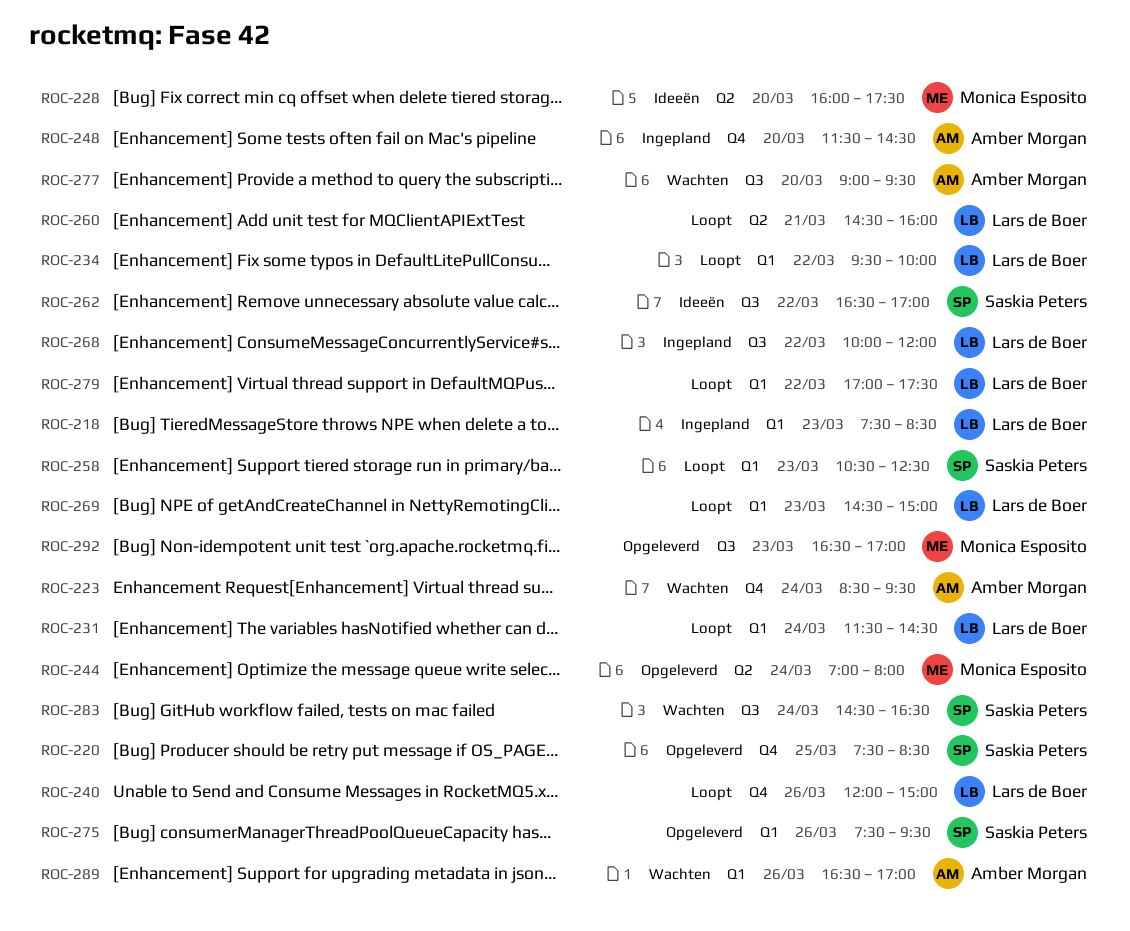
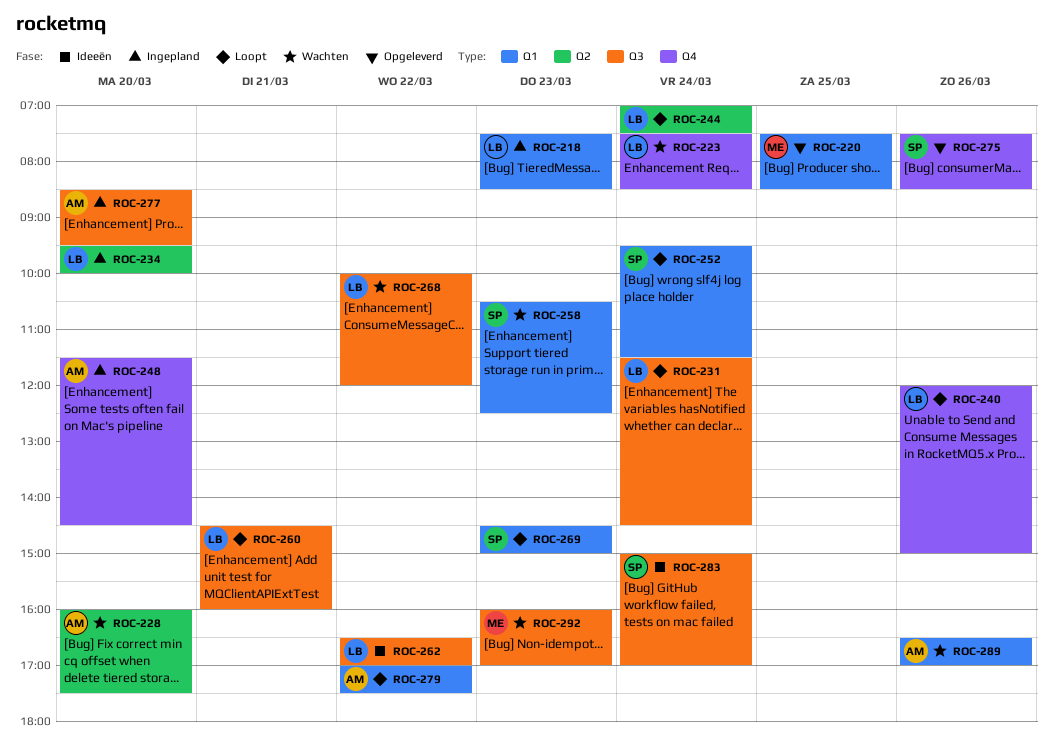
ROC-220, owner: Saskia Peters -> Monica Esposito
ROC-220, label: Q4 -> Q1
ROC-223, owner: Amber Morgan -> Lars de Boer
ROC-223, begins: 08:30 -> 07:30
ROC-223, ends: 09:30 -> 08:30
ROC-228, status: Ideeën -> Wachten
ROC-228, owner: Monica Esposito -> Amber Morgan
ROC-231, label: Q1 -> Q3
ROC-234, status: Loopt -> Ingepland
ROC-234, label: Q1 -> Q2
ROC-234, day: Mar 22 -> Mar 20
ROC-244, status: Opgeleverd -> Loopt
ROC-244, owner: Monica Esposito -> Lars de Boer
ROC-244, ends: 08:00 -> 07:30
ROC-252: none -> present
ROC-258, status: Loopt -> Wachten
ROC-260, label: Q2 -> Q3
ROC-262, owner: Saskia Peters -> Lars de Boer
ROC-268, status: Ingepland -> Wachten
ROC-269, owner: Lars de Boer -> Saskia Peters
ROC-275, label: Q1 -> Q4
ROC-275, ends: 09:30 -> 08:30
ROC-277, status: Wachten -> Ingepland
ROC-277, begins: 09:00 -> 08:30
ROC-279, owner: Lars de Boer -> Amber Morgan
ROC-283, status: Wachten -> Ideeën
ROC-283, begins: 14:30 -> 15:00
ROC-283, ends: 16:30 -> 17:00
ROC-292, status: Opgeleverd -> Wachten
ROC-292, begins: 16:30 -> 16:00

